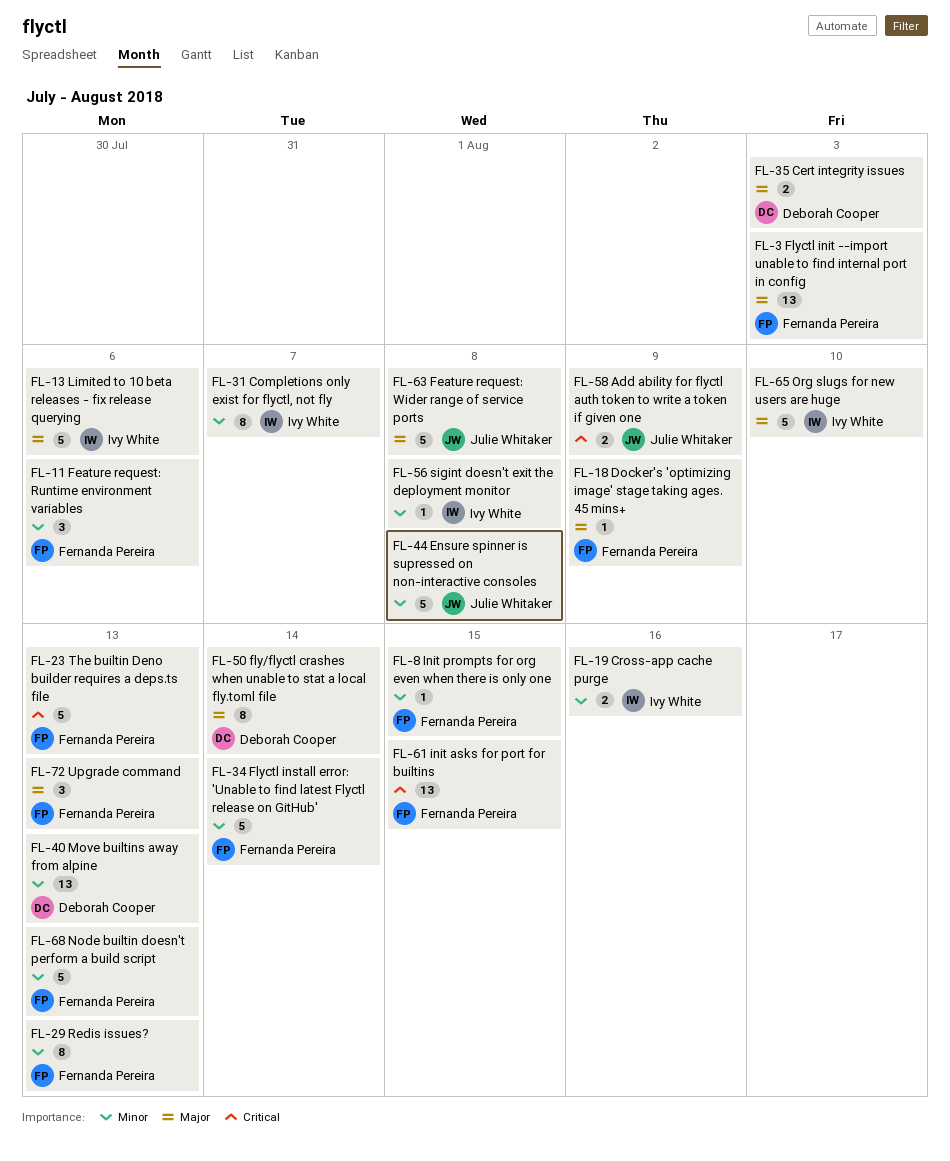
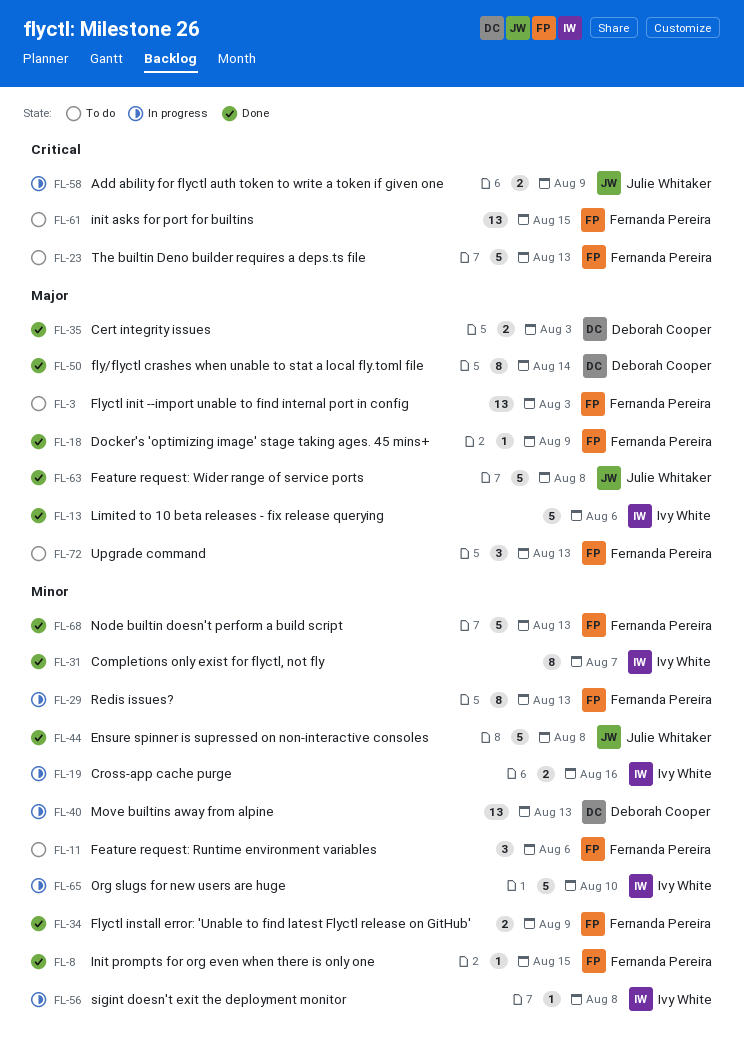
FL-34, estimate: 5 -> 2
FL-34, due: Aug 14 -> Aug 9
FL-65, priority: Major -> Minor

